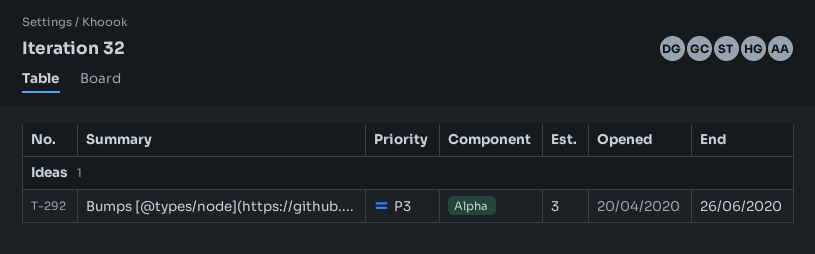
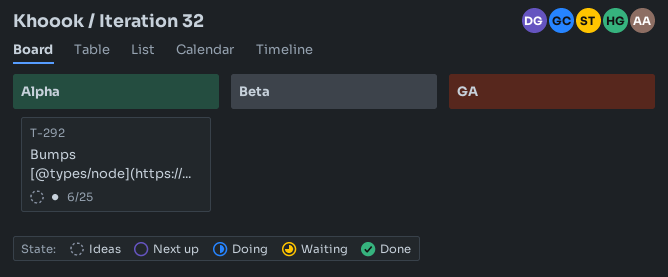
T-292, estimate: 3 -> 1
T-292, due: Jun 26 -> Jun 25

